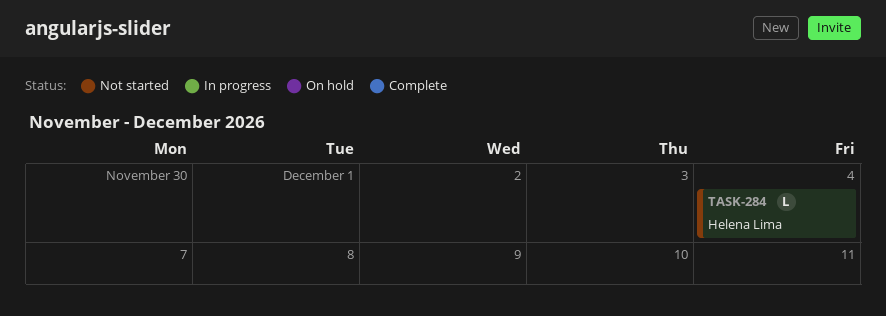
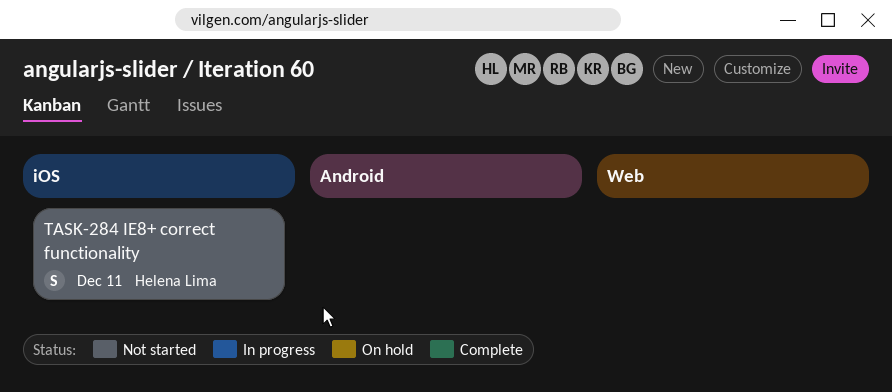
TASK-284, estimate: L -> S
TASK-284, due: Dec 4 -> Dec 11

